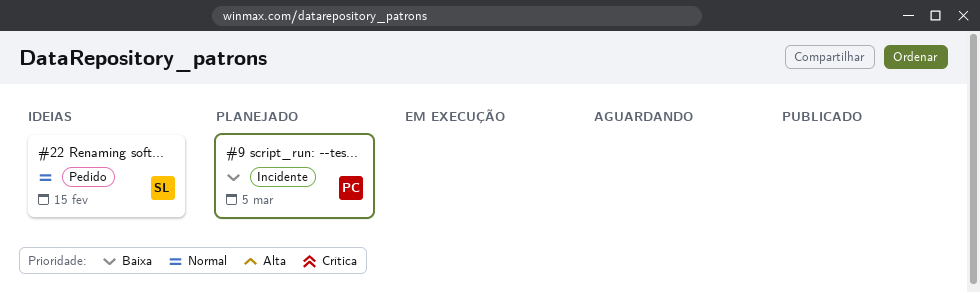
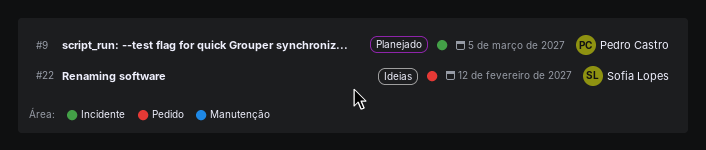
#22, due: Feb 15 -> Feb 12

